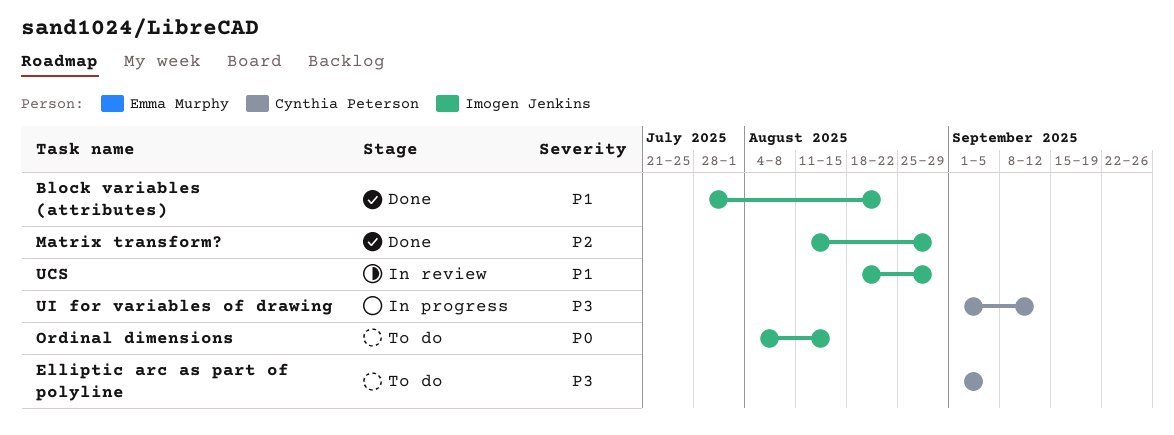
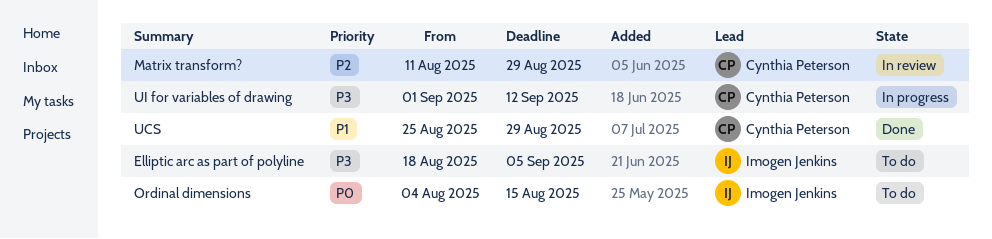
Block variables (attributes): present -> none
Elliptic arc as part of polyline, owner: Cynthia Peterson -> Imogen Jenkins
Elliptic arc as part of polyline, start: Sep 1 -> Aug 18
Matrix transform?, status: Done -> In review
Matrix transform?, owner: Imogen Jenkins -> Cynthia Peterson
UCS, status: In review -> Done
UCS, owner: Imogen Jenkins -> Cynthia Peterson
UCS, start: Aug 18 -> Aug 25

